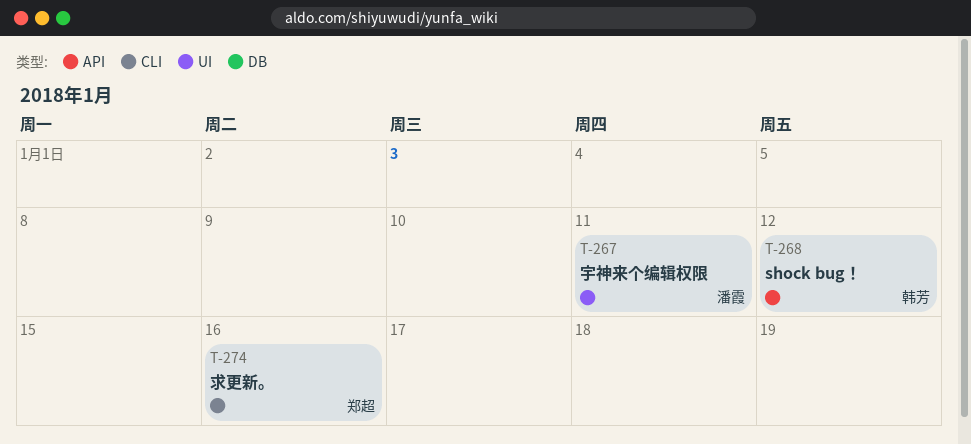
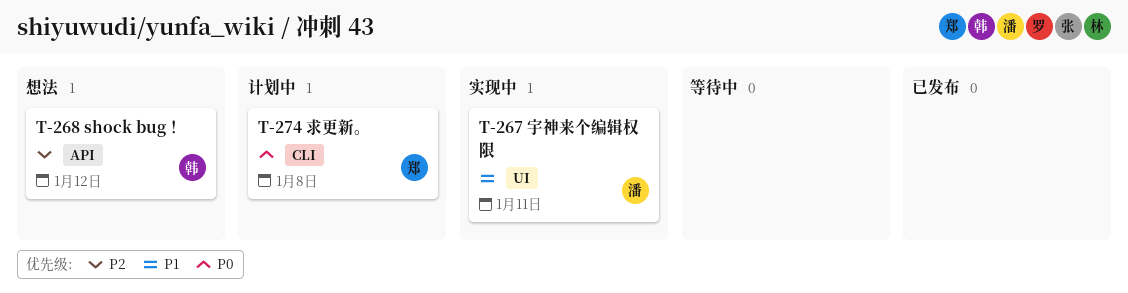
T-274, due: Jan 16 -> Jan 8

